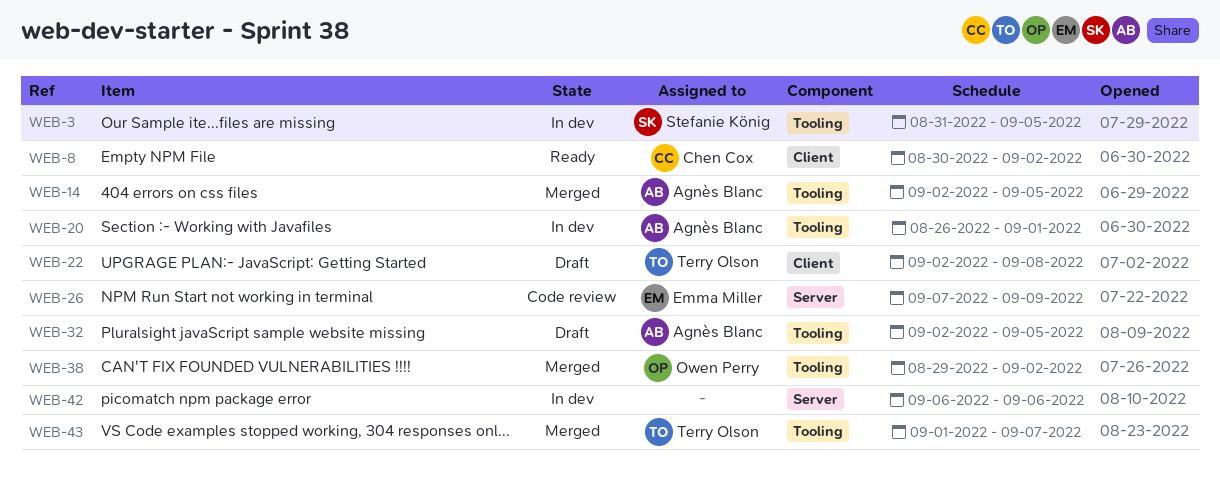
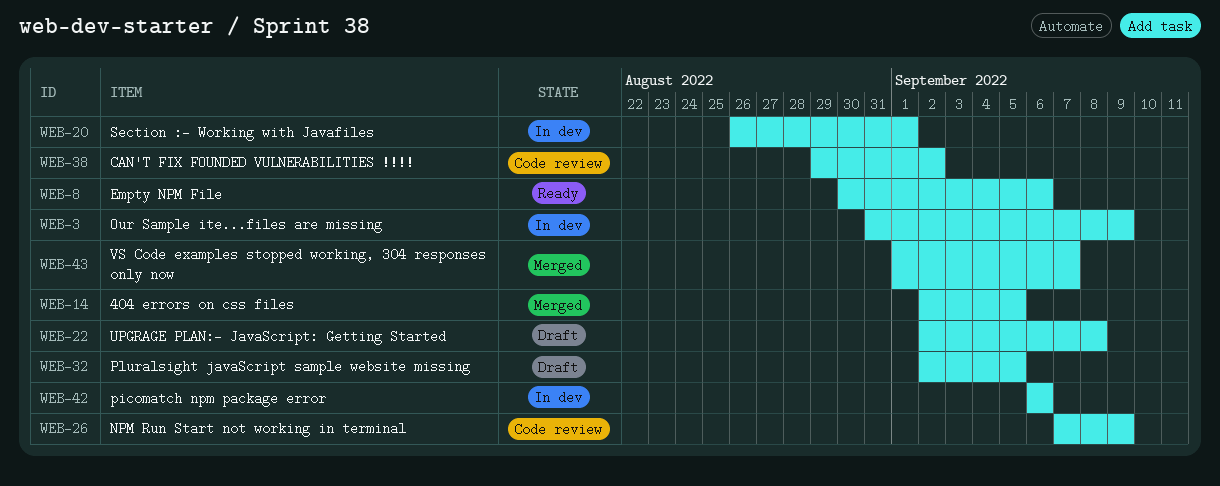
WEB-3, due: Sep 5 -> Sep 9
WEB-8, due: Sep 2 -> Sep 6
WEB-38, status: Merged -> Code review

